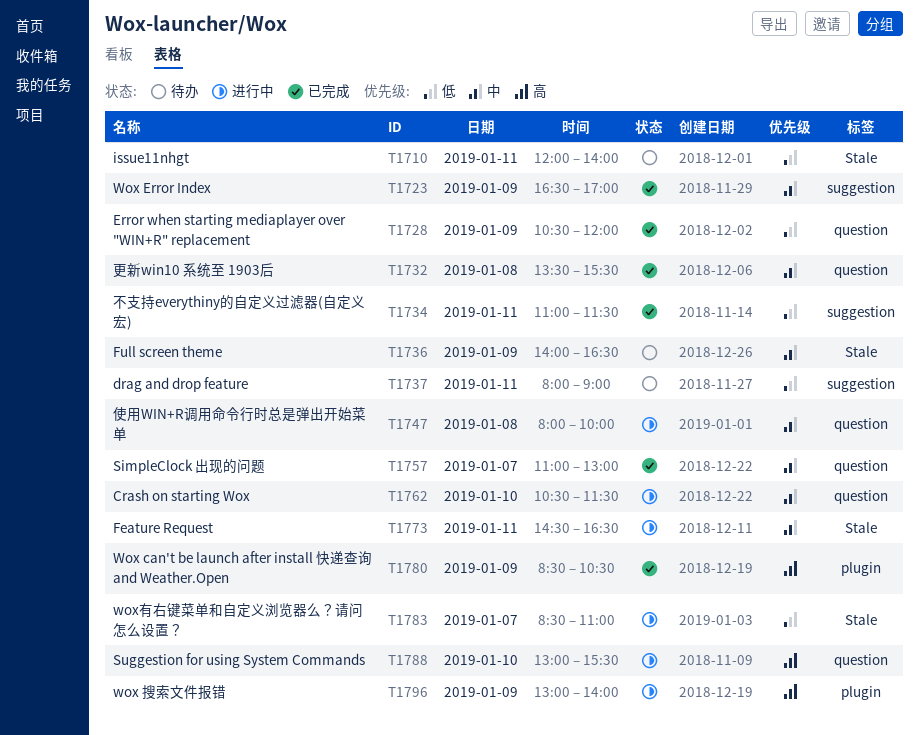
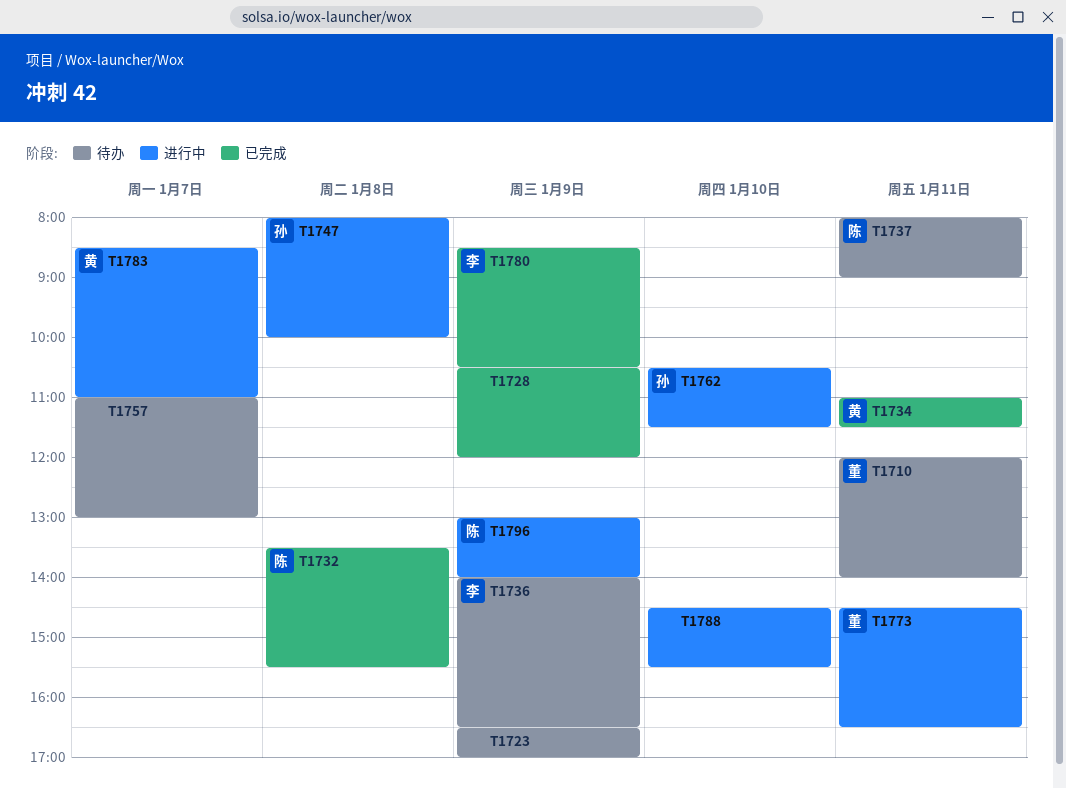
T1723, status: 已完成 -> 待办
T1757, status: 已完成 -> 待办
T1788, begins: 13:00 -> 14:30

